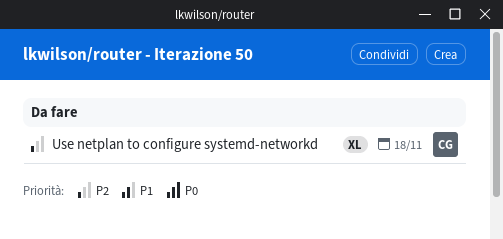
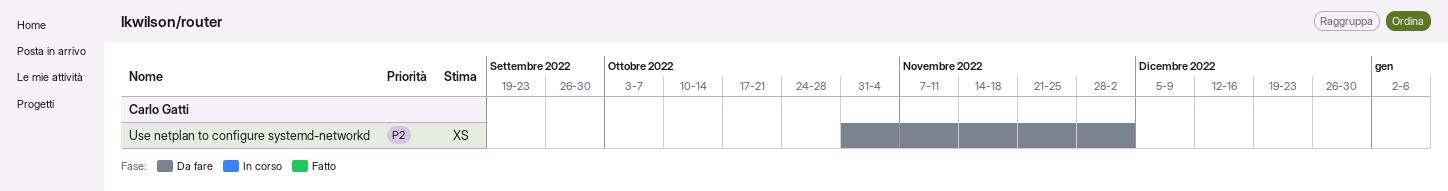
Use netplan to configure systemd-networkd, estimate: XL -> XS
Use netplan to configure systemd-networkd, due: Nov 18 -> Dec 2

